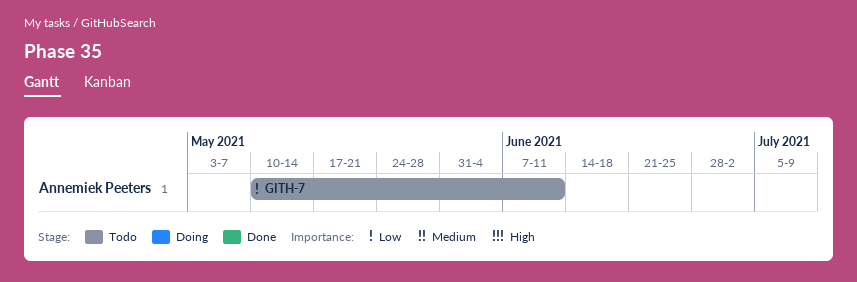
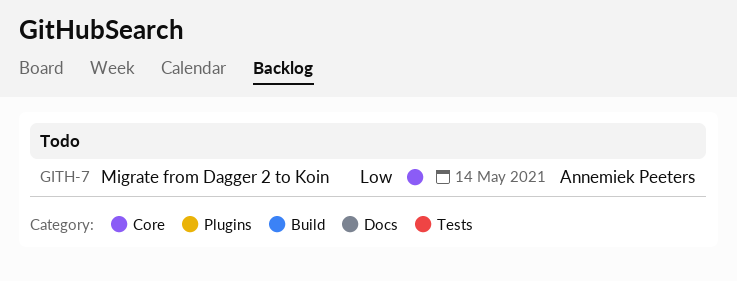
GITH-7, due: Jun 11 -> May 14

